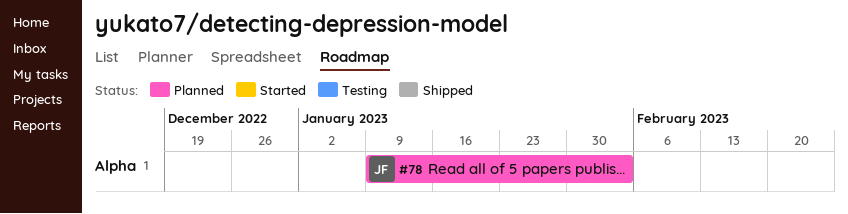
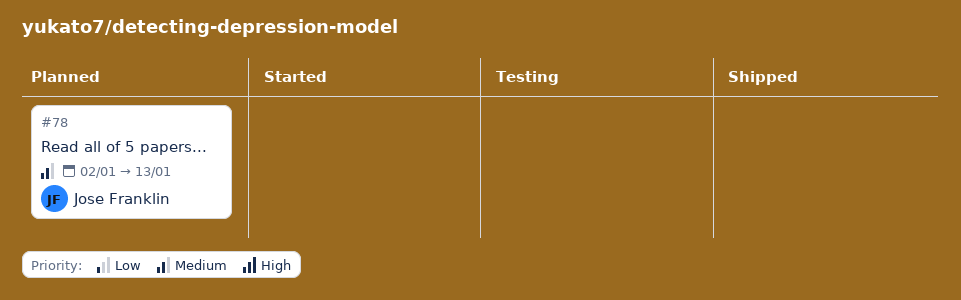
#78, start: Jan 9 -> Jan 2
#78, due: Feb 3 -> Jan 13

